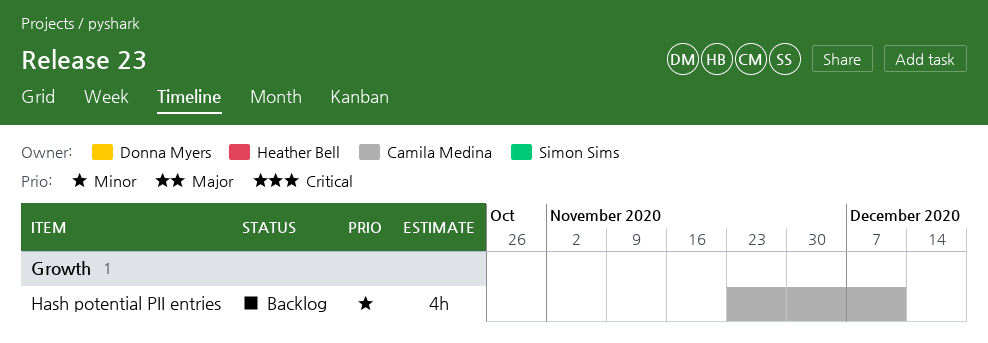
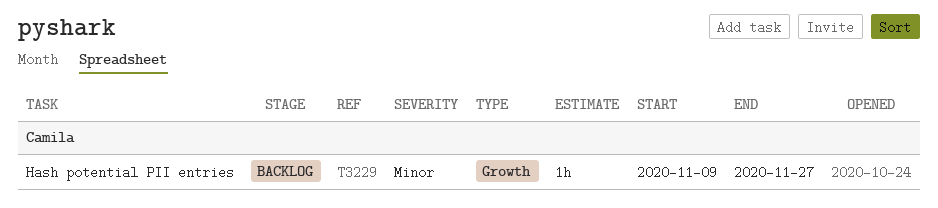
Hash potential PII entries, estimate: 4h -> 1h
Hash potential PII entries, start: Nov 23 -> Nov 9
Hash potential PII entries, due: Dec 11 -> Nov 27

